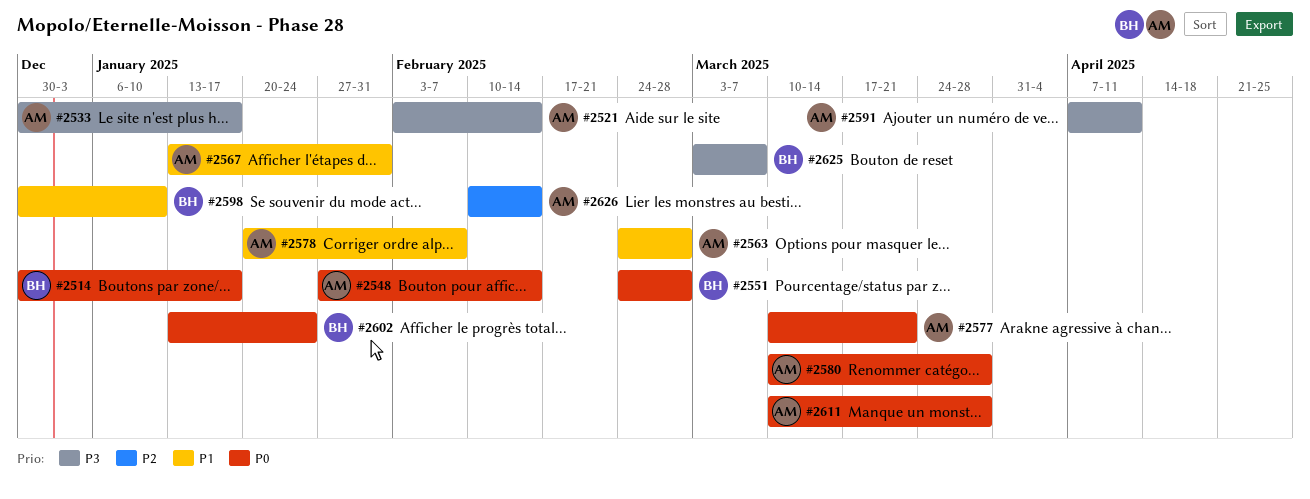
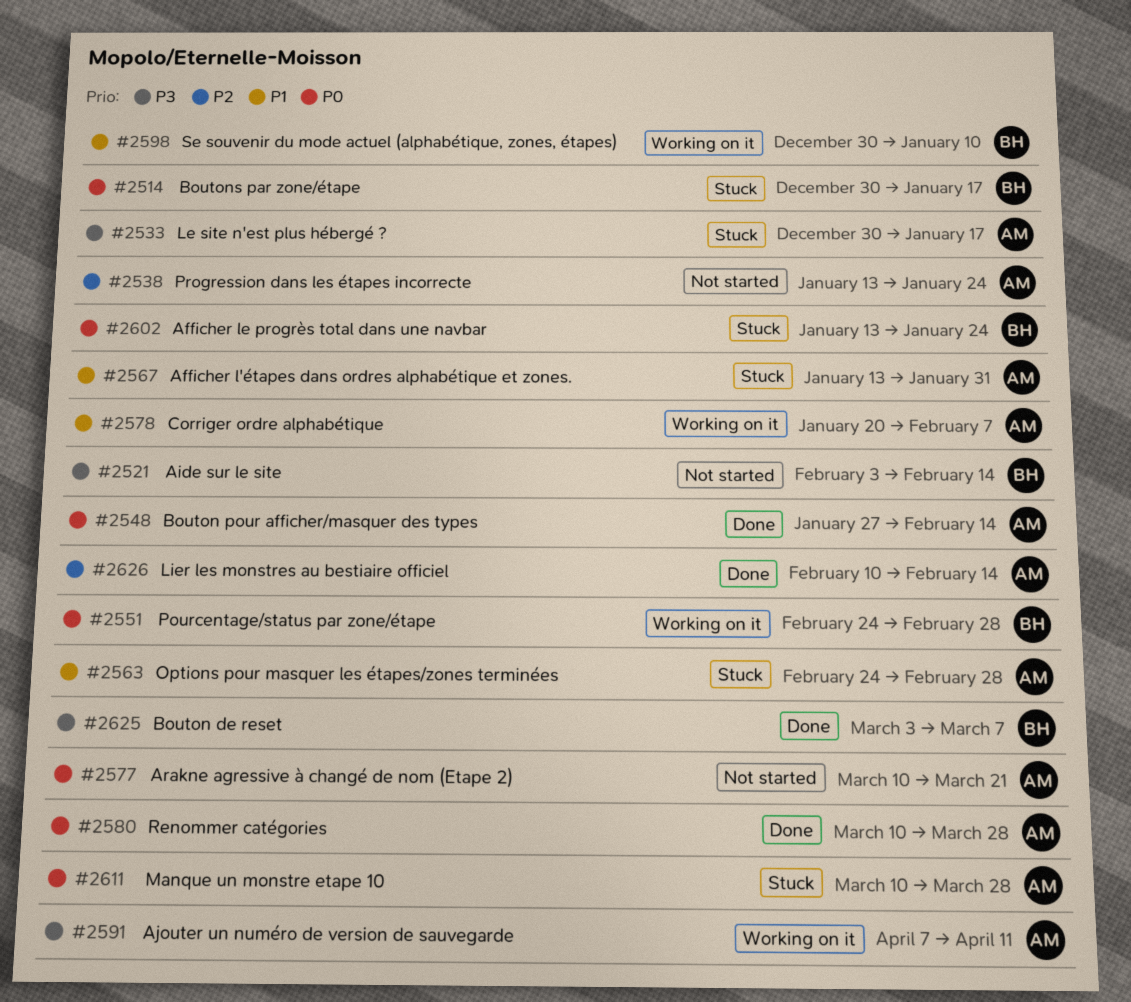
#2521, owner: AM -> BH
#2538: none -> present

